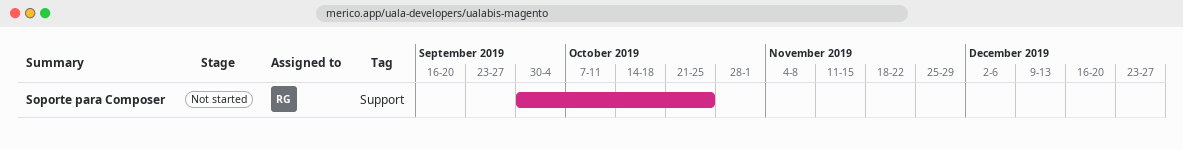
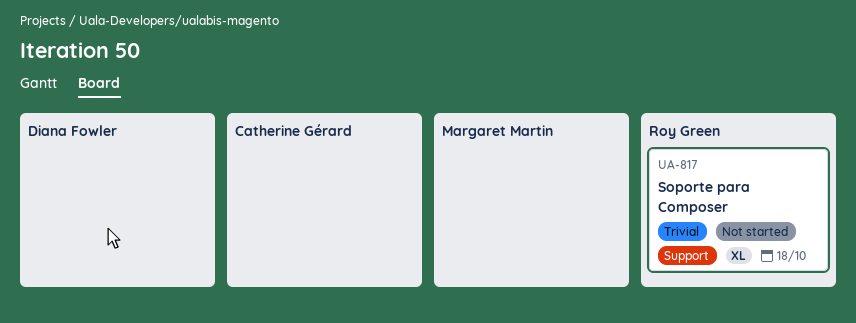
Soporte para Composer, due: Oct 25 -> Oct 18

